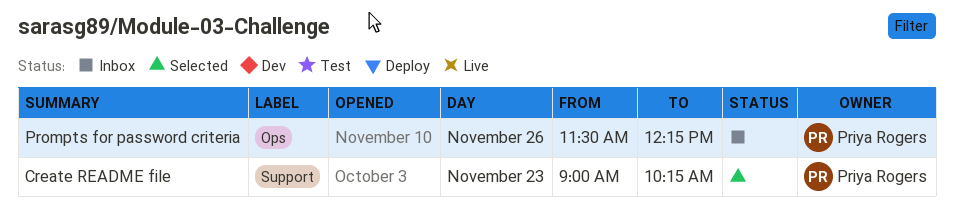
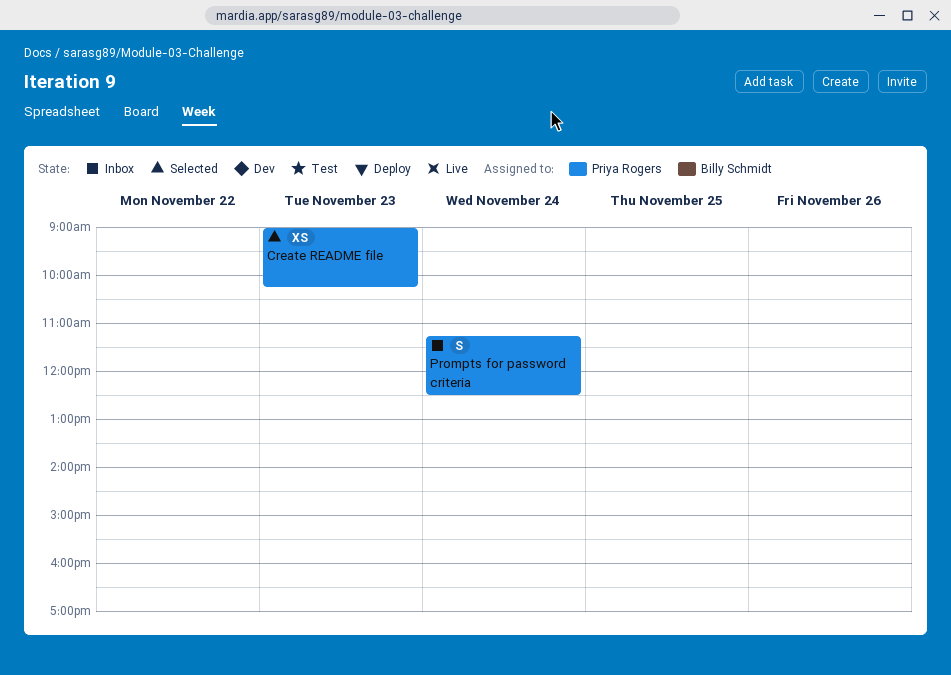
Prompts for password criteria, day: Nov 26 -> Nov 24
Prompts for password criteria, begins: 11:30 -> 11:15
Prompts for password criteria, ends: 12:15 -> 12:30

